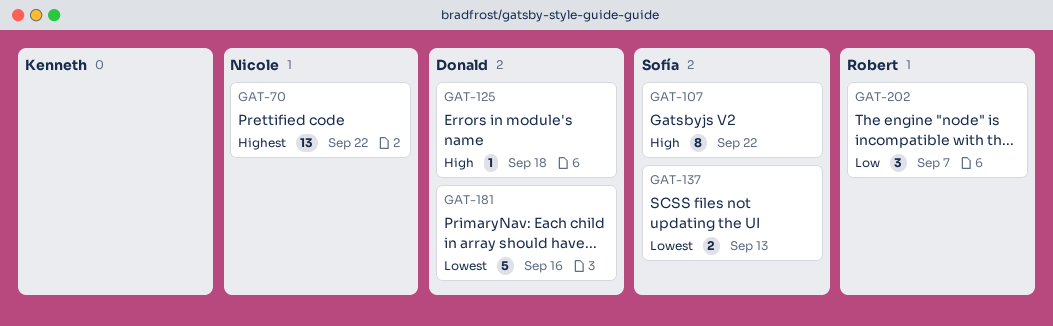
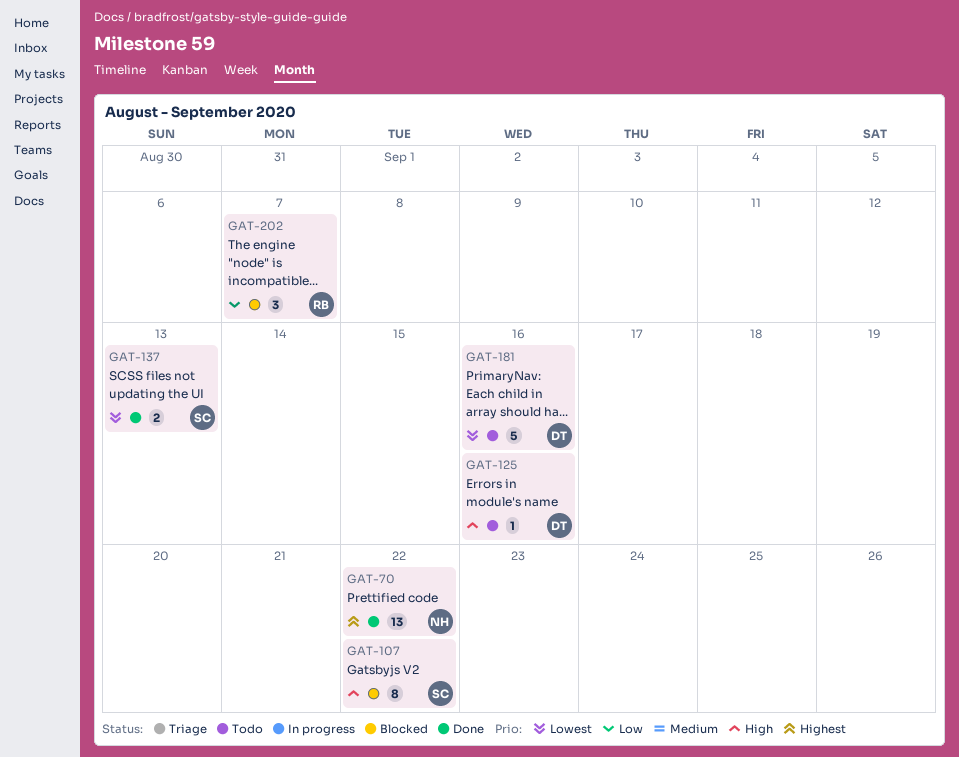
GAT-125, due: Sep 18 -> Sep 16

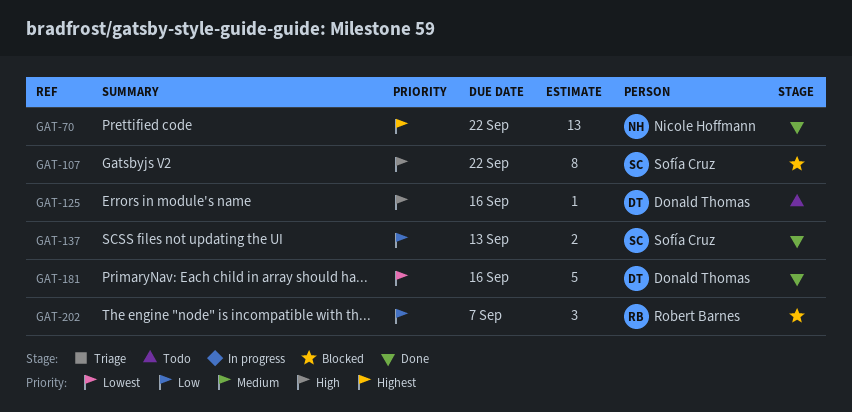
GAT-137, priority: Lowest -> Low
GAT-181, status: Todo -> Done

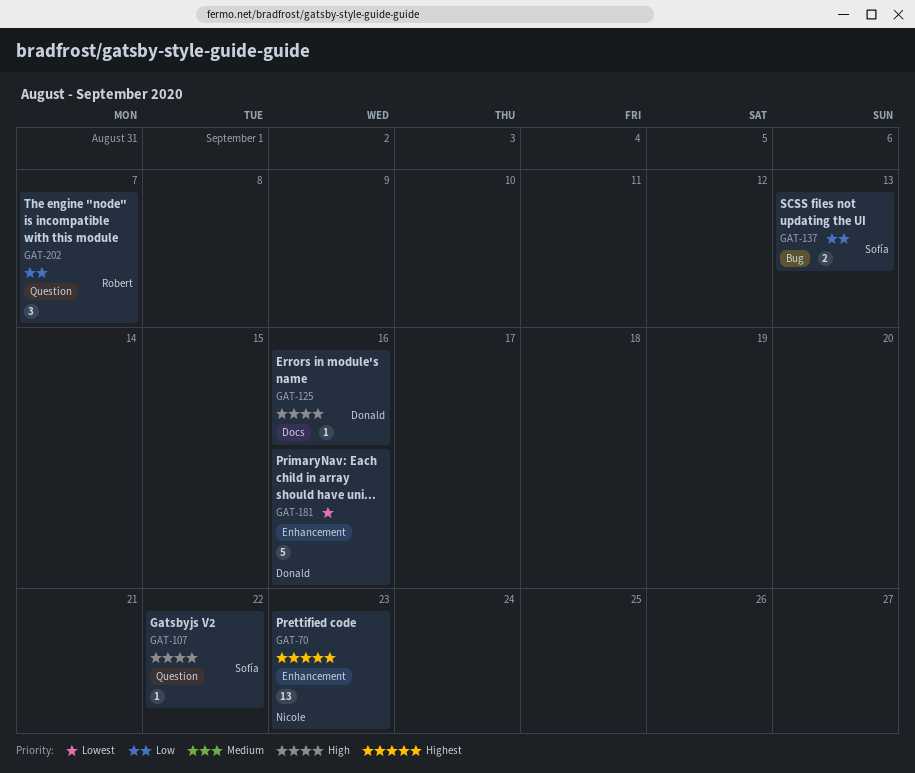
GAT-70, due: Sep 22 -> Sep 23
GAT-107, estimate: 8 -> 1

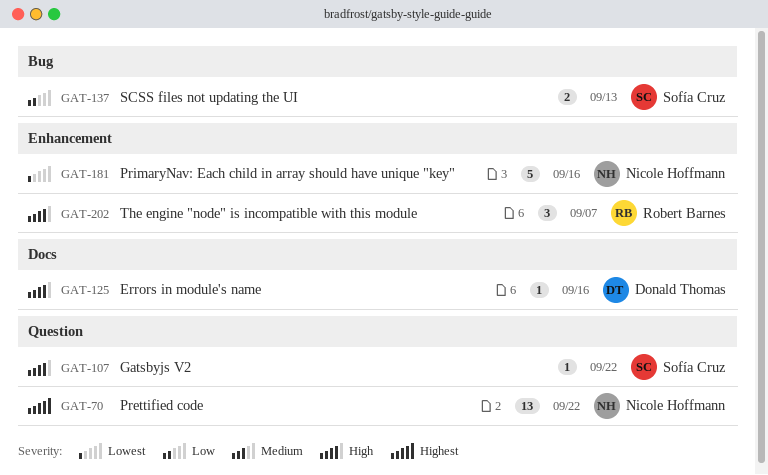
GAT-70, label: Enhancement -> Question
GAT-70, due: Sep 23 -> Sep 22
GAT-181, owner: Donald Thomas -> Nicole Hoffmann
GAT-202, priority: Low -> High
GAT-202, label: Question -> Enhancement

